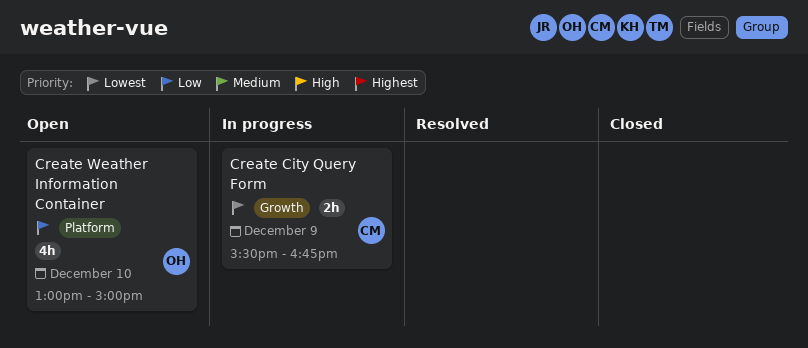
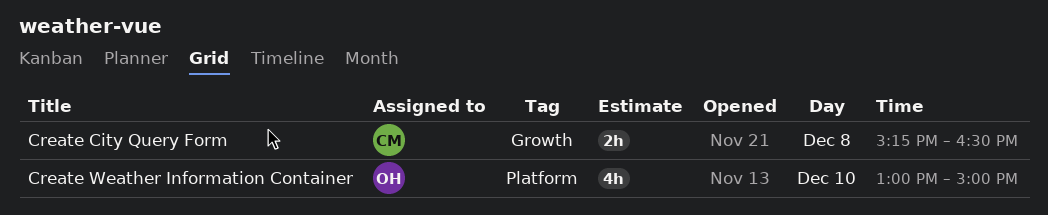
Create City Query Form, day: Dec 9 -> Dec 8
Create City Query Form, begins: 15:30 -> 15:15
Create City Query Form, ends: 16:45 -> 16:30

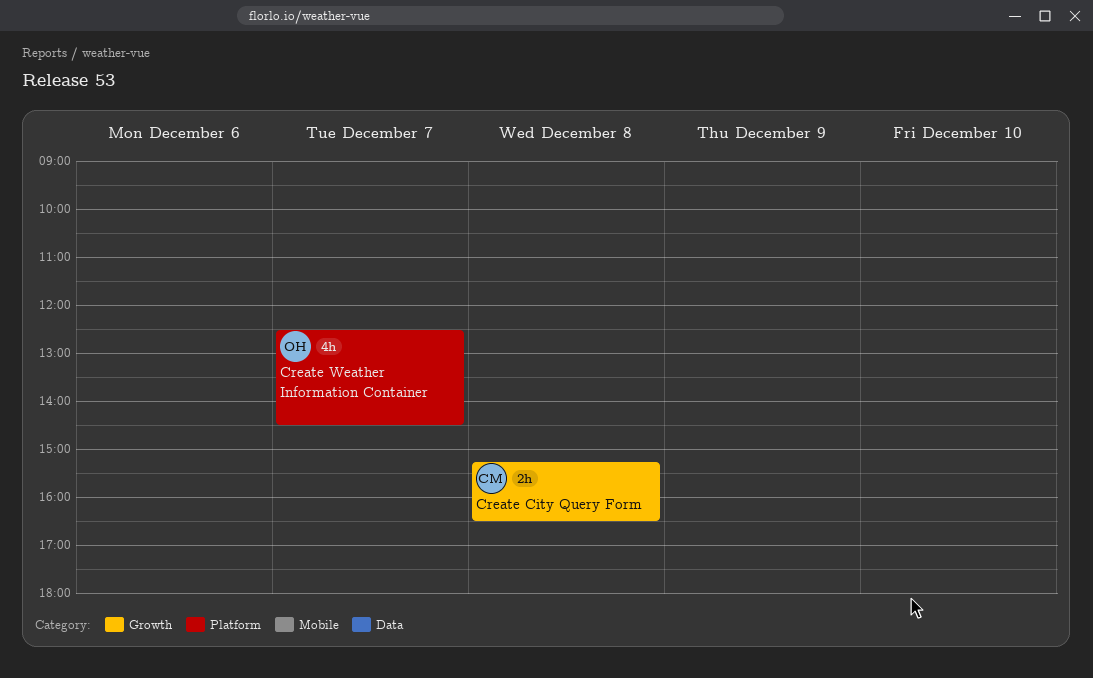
Create Weather Information Container, day: Dec 10 -> Dec 7
Create Weather Information Container, begins: 13:00 -> 12:30
Create Weather Information Container, ends: 15:00 -> 14:30

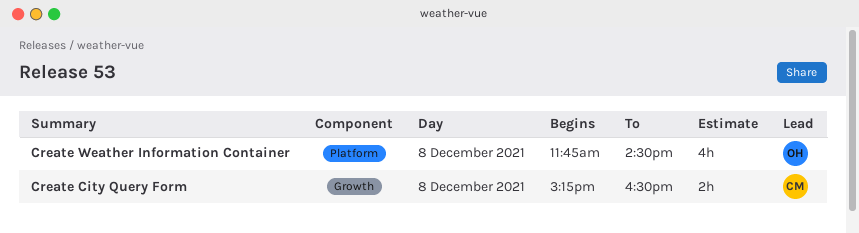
Create Weather Information Container, day: Dec 7 -> Dec 8
Create Weather Information Container, begins: 12:30 -> 11:45

